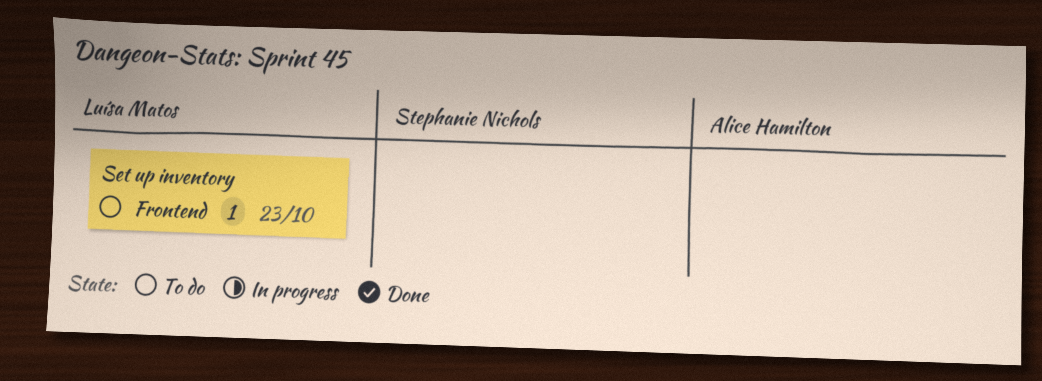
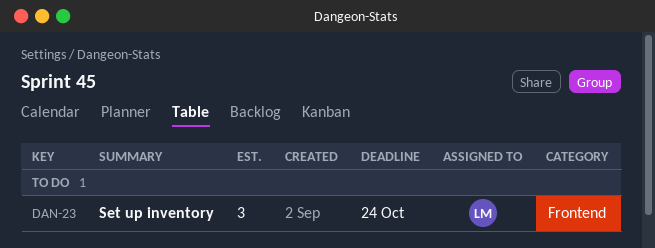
Set up inventory, estimate: 1 -> 3
Set up inventory, due: Oct 23 -> Oct 24

